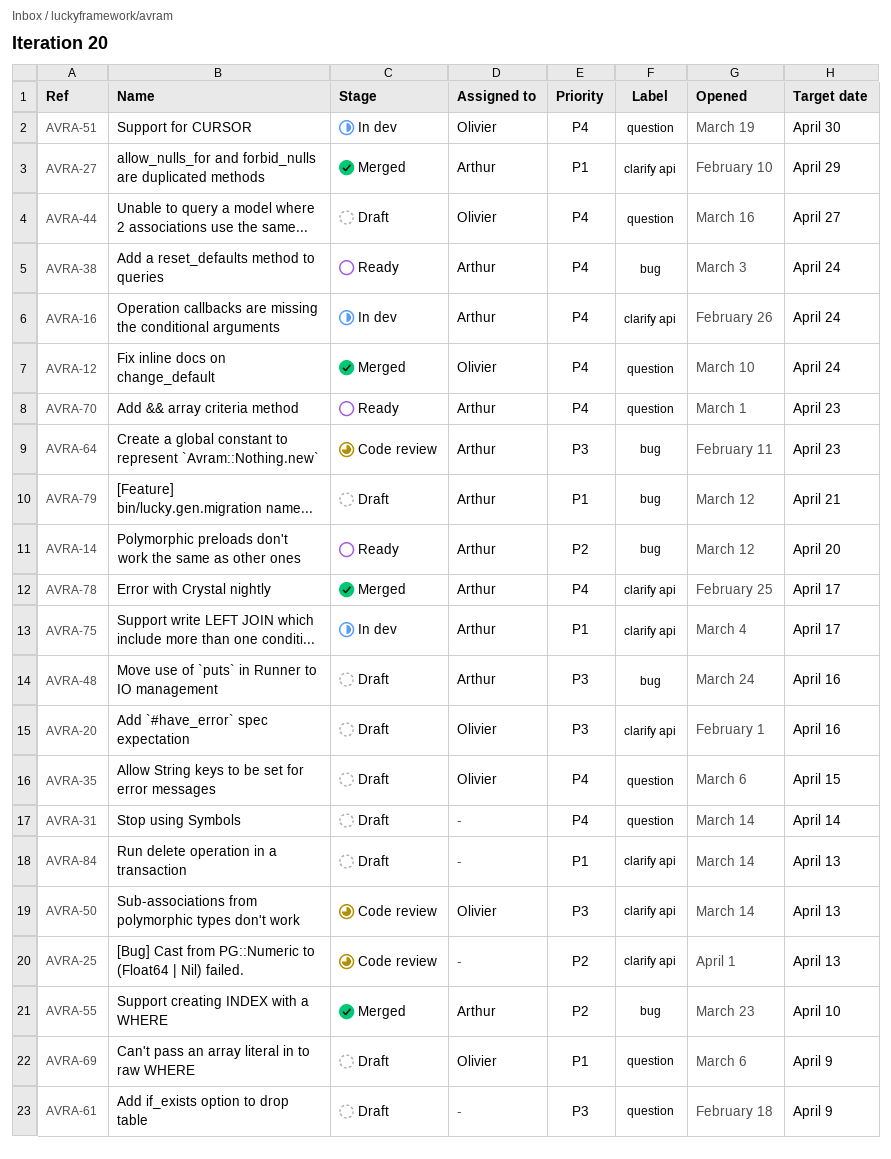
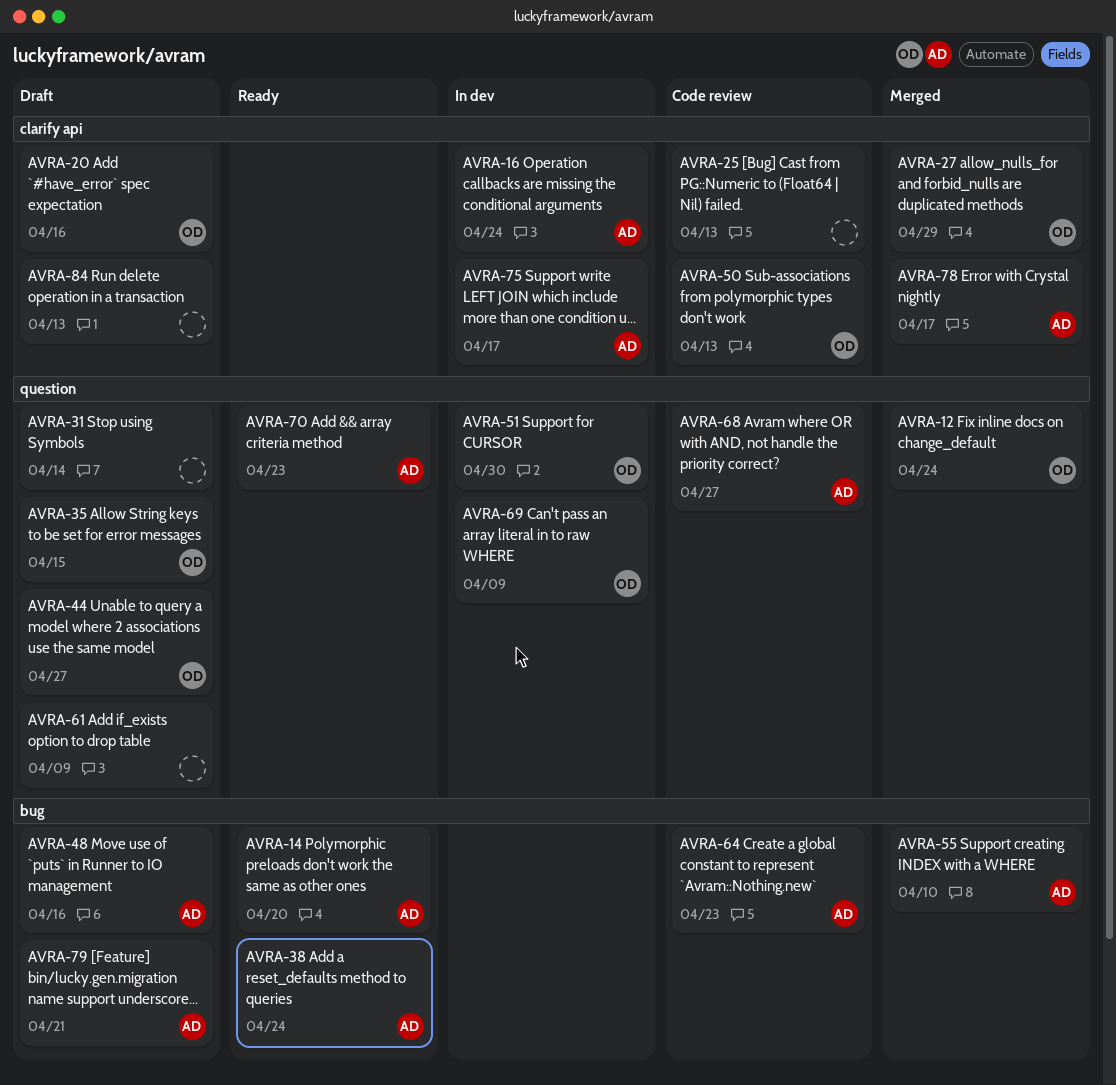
AVRA-27, owner: Arthur -> Olivier
AVRA-68: none -> present
AVRA-69, status: Draft -> In dev

